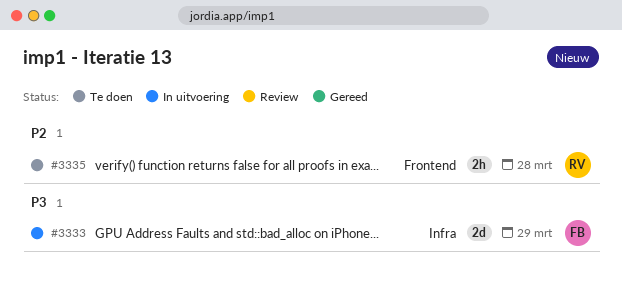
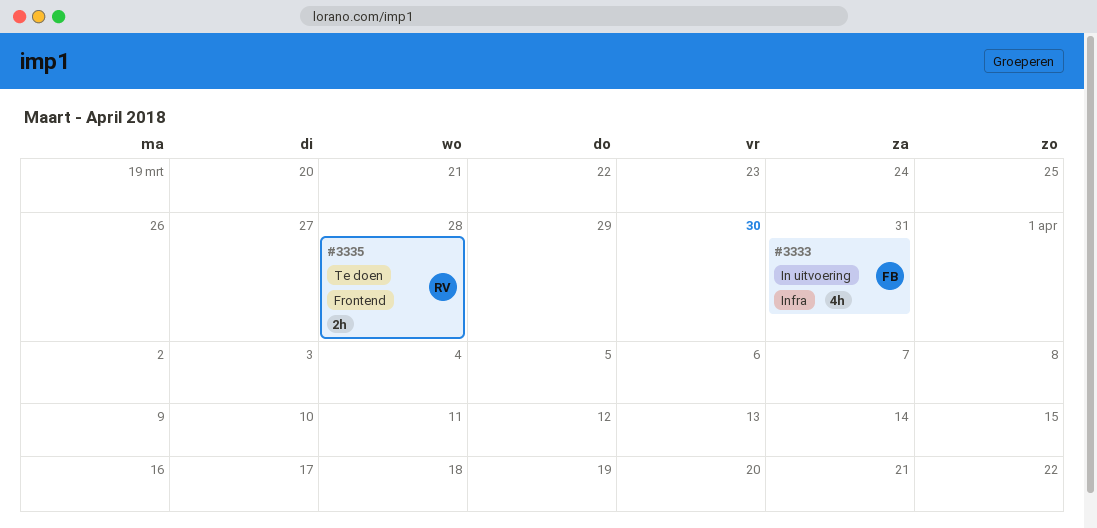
#3333, estimate: 2d -> 4h
#3333, due: Mar 29 -> Mar 31

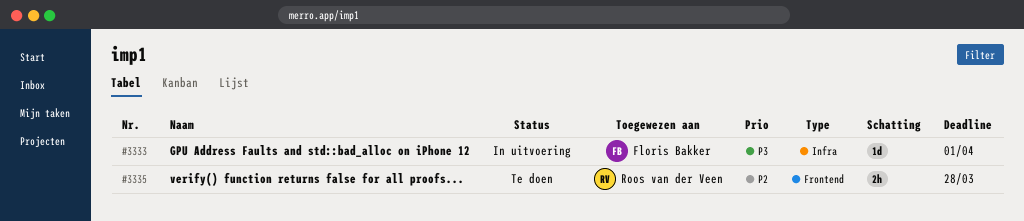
#3333, estimate: 4h -> 1d
#3333, due: Mar 31 -> Apr 1

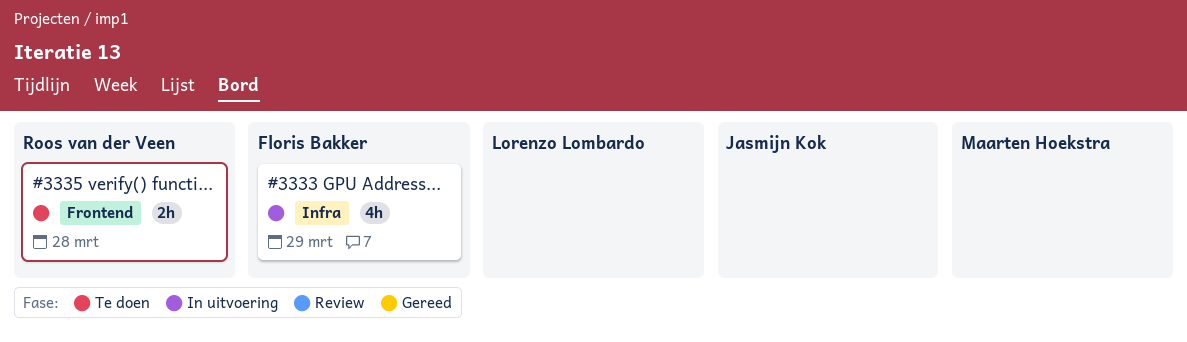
#3333, estimate: 1d -> 4h
#3333, due: Apr 1 -> Mar 29

